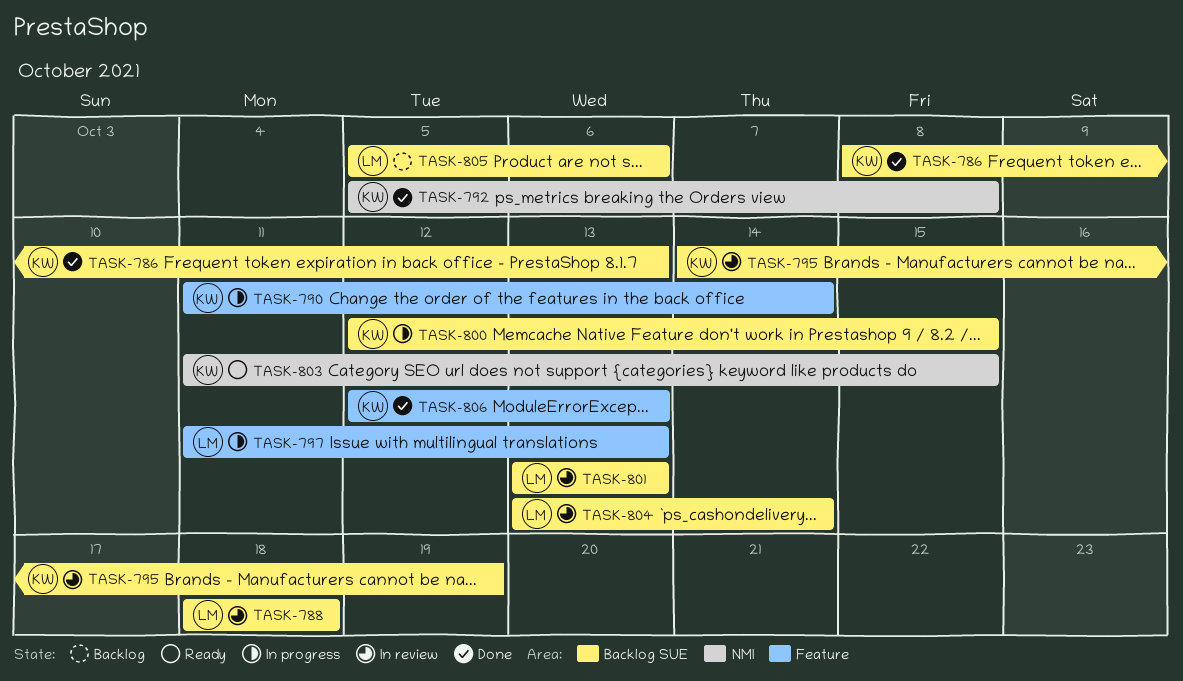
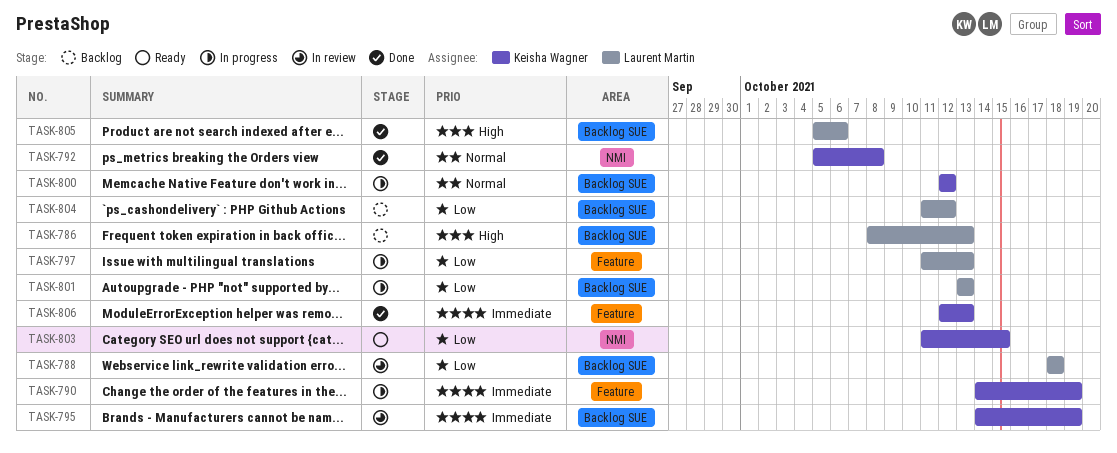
TASK-786, status: Done -> Backlog
TASK-786, owner: Keisha Wagner -> Laurent Martin
TASK-790, start: Oct 11 -> Oct 14
TASK-790, due: Oct 14 -> Oct 19
TASK-800, due: Oct 15 -> Oct 12
TASK-801, status: In review -> In progress
TASK-804, status: In review -> Backlog
TASK-804, start: Oct 13 -> Oct 11
TASK-804, due: Oct 14 -> Oct 12
TASK-805, status: Backlog -> Done

